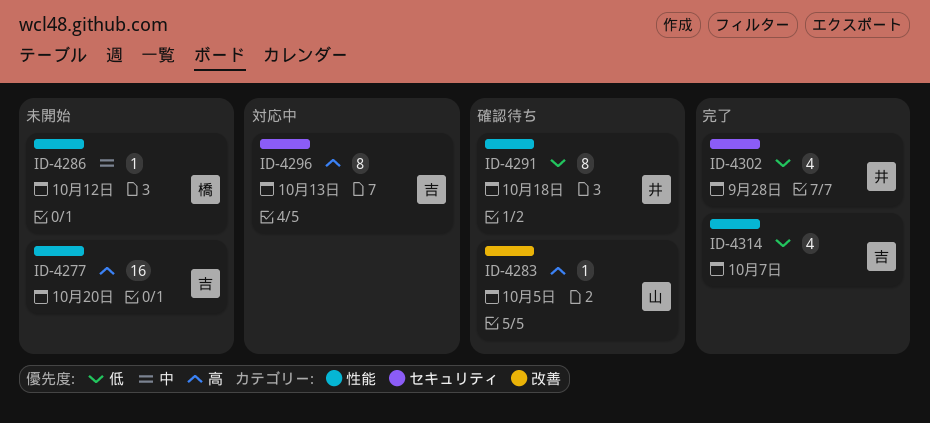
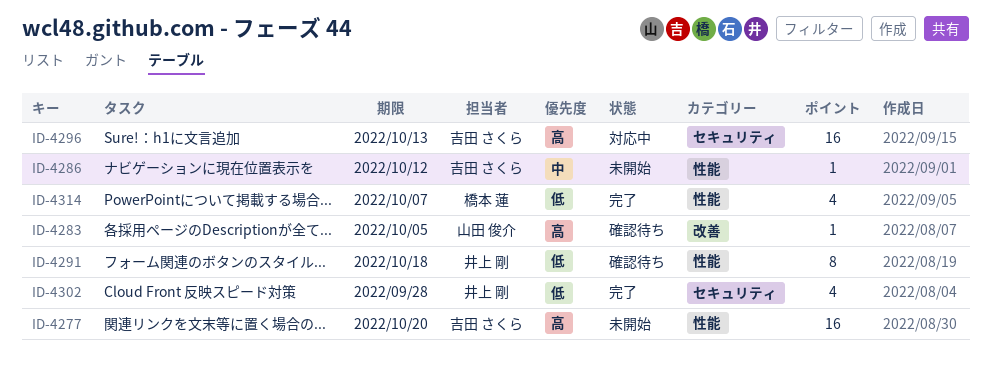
ID-4286, owner: 橋本 蓮 -> 吉田 さくら
ID-4296, estimate: 8 -> 16
ID-4314, owner: 吉田 さくら -> 橋本 蓮

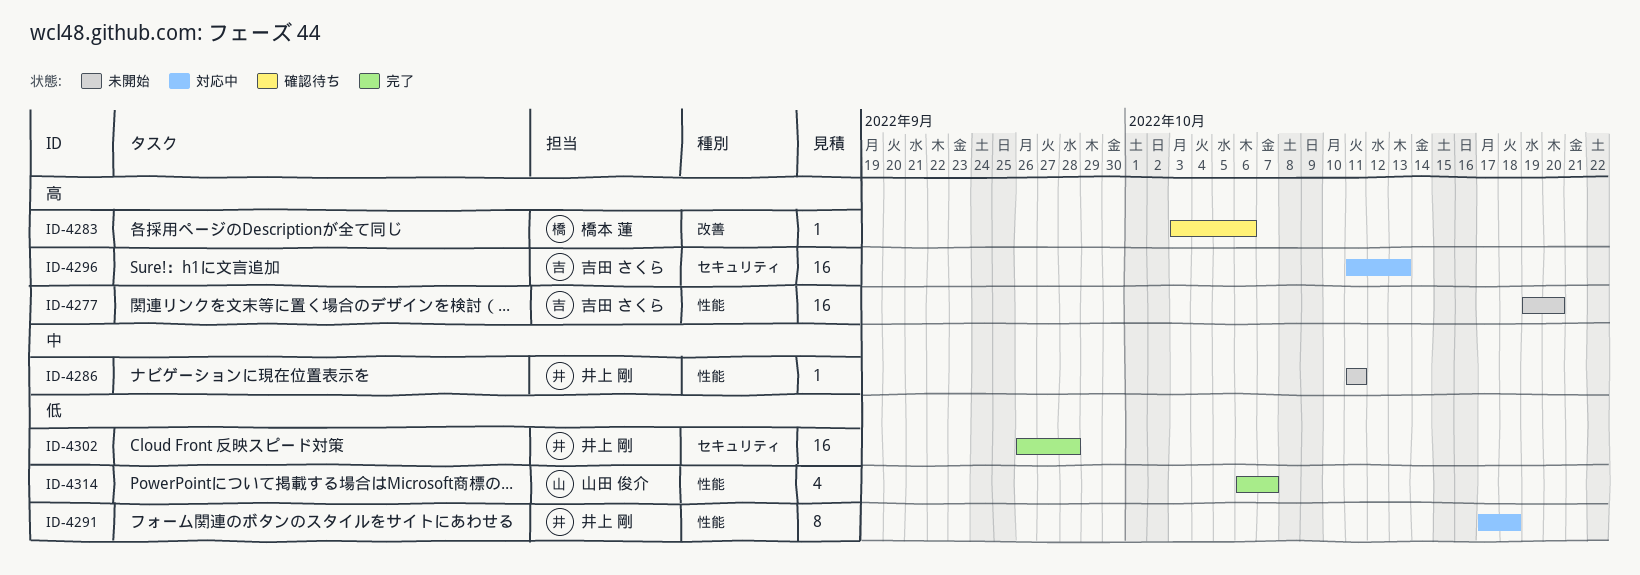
ID-4283, owner: 山田 俊介 -> 橋本 蓮
ID-4283, due: Oct 5 -> Oct 6
ID-4286, owner: 吉田 さくら -> 井上 剛
ID-4286, due: Oct 12 -> Oct 11
ID-4291, status: 確認待ち -> 対応中
ID-4302, estimate: 4 -> 16
ID-4314, owner: 橋本 蓮 -> 山田 俊介

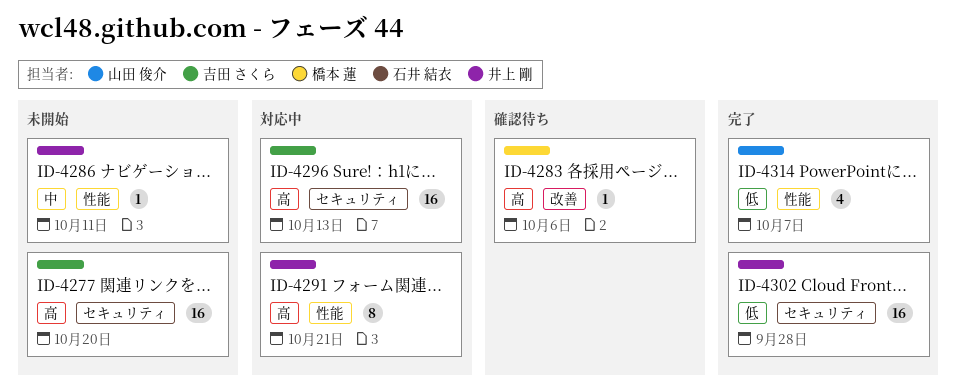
ID-4277, label: 性能 -> セキュリティ
ID-4291, priority: 低 -> 高
ID-4291, due: Oct 18 -> Oct 21

